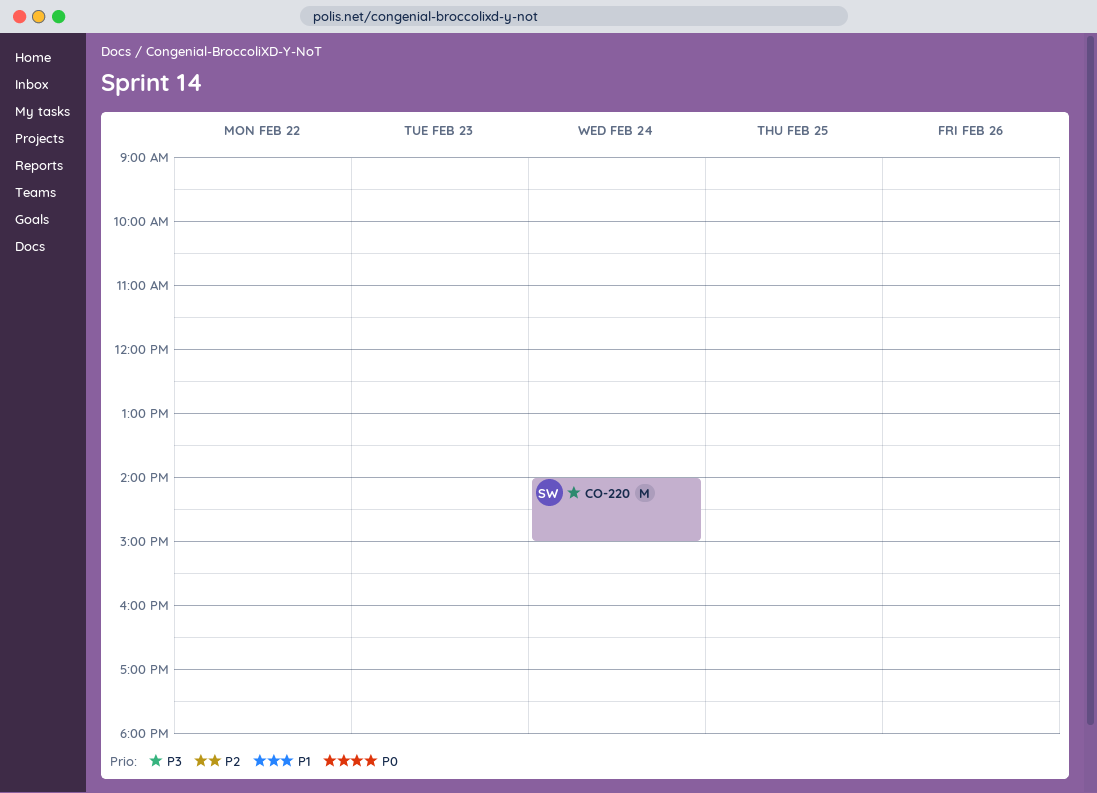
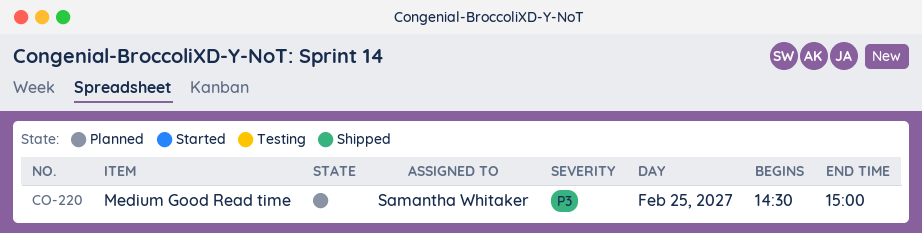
CO-220, day: Feb 24 -> Feb 25
CO-220, begins: 14:00 -> 14:30

